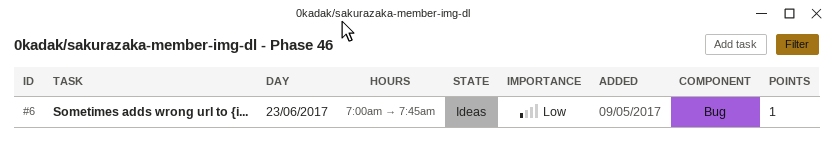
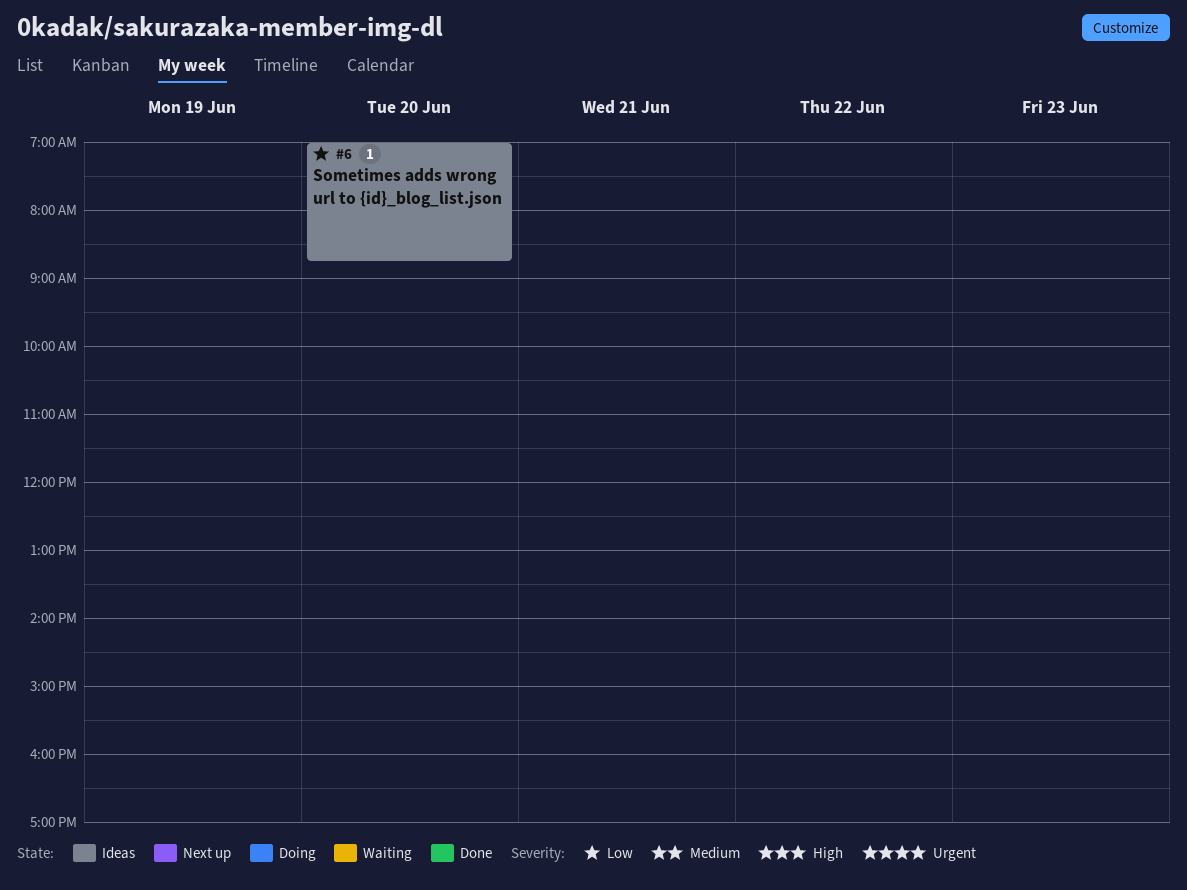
#6, day: Jun 23 -> Jun 20
#6, ends: 07:45 -> 08:45

